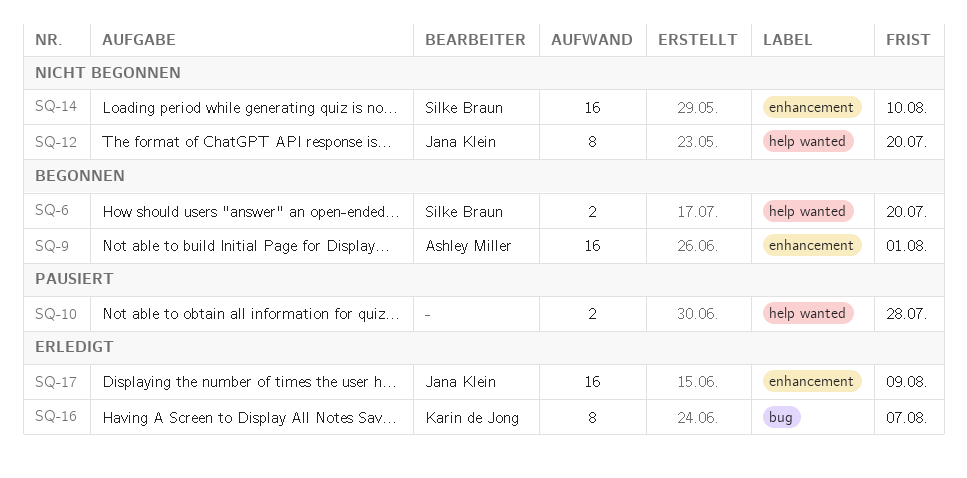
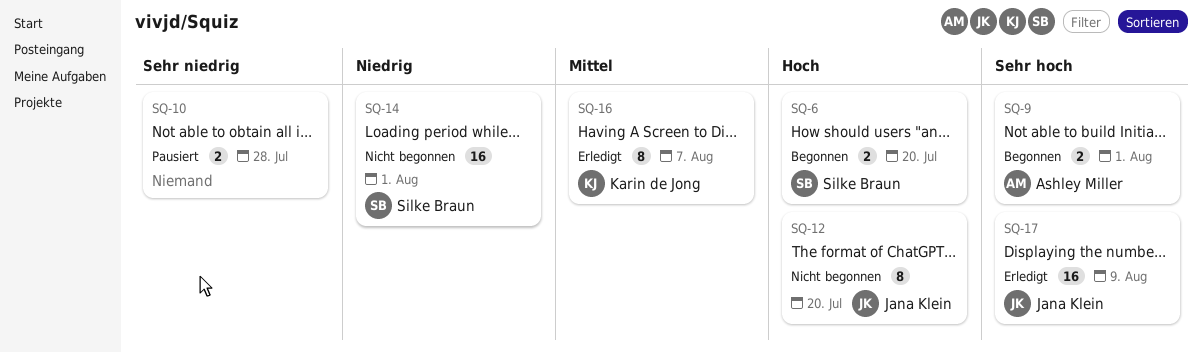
SQ-9, estimate: 16 -> 2
SQ-14, due: Aug 10 -> Aug 1

